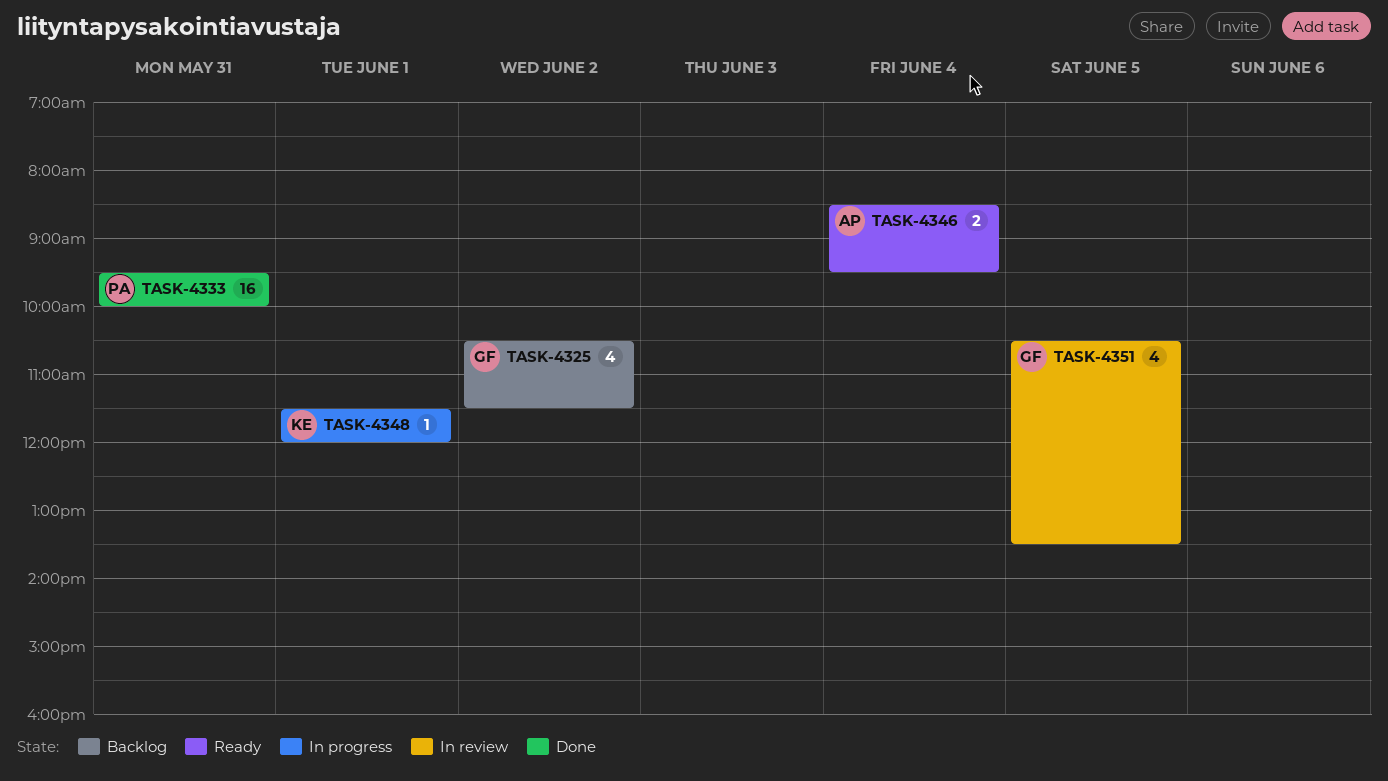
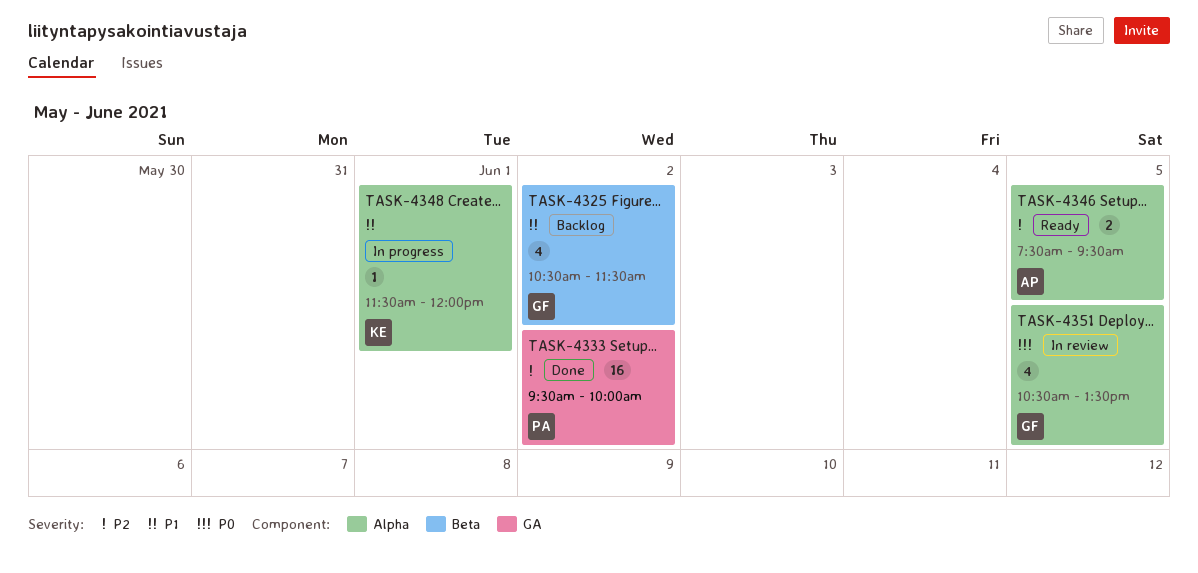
TASK-4333, day: May 31 -> Jun 2
TASK-4346, day: Jun 4 -> Jun 5
TASK-4346, begins: 08:30 -> 07:30

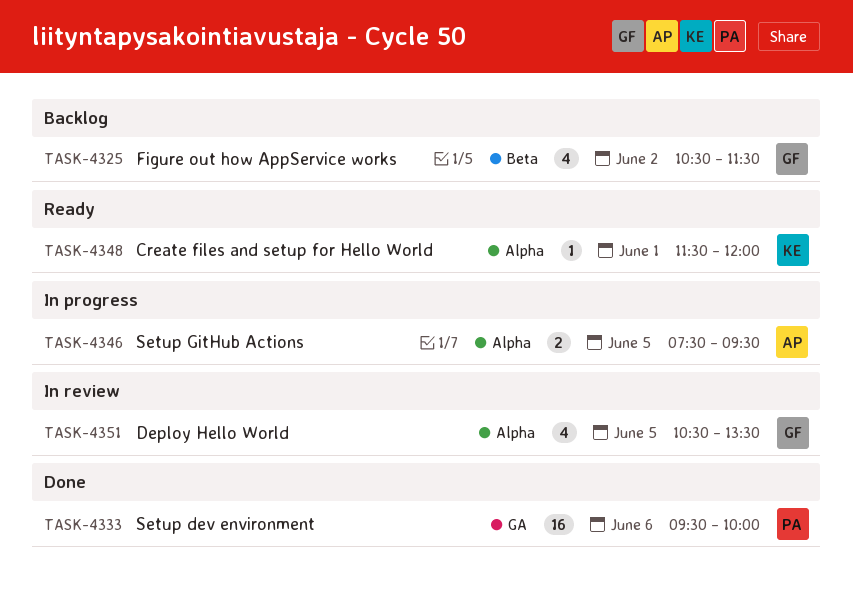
TASK-4333, day: Jun 2 -> Jun 6
TASK-4346, status: Ready -> In progress
TASK-4348, status: In progress -> Ready

